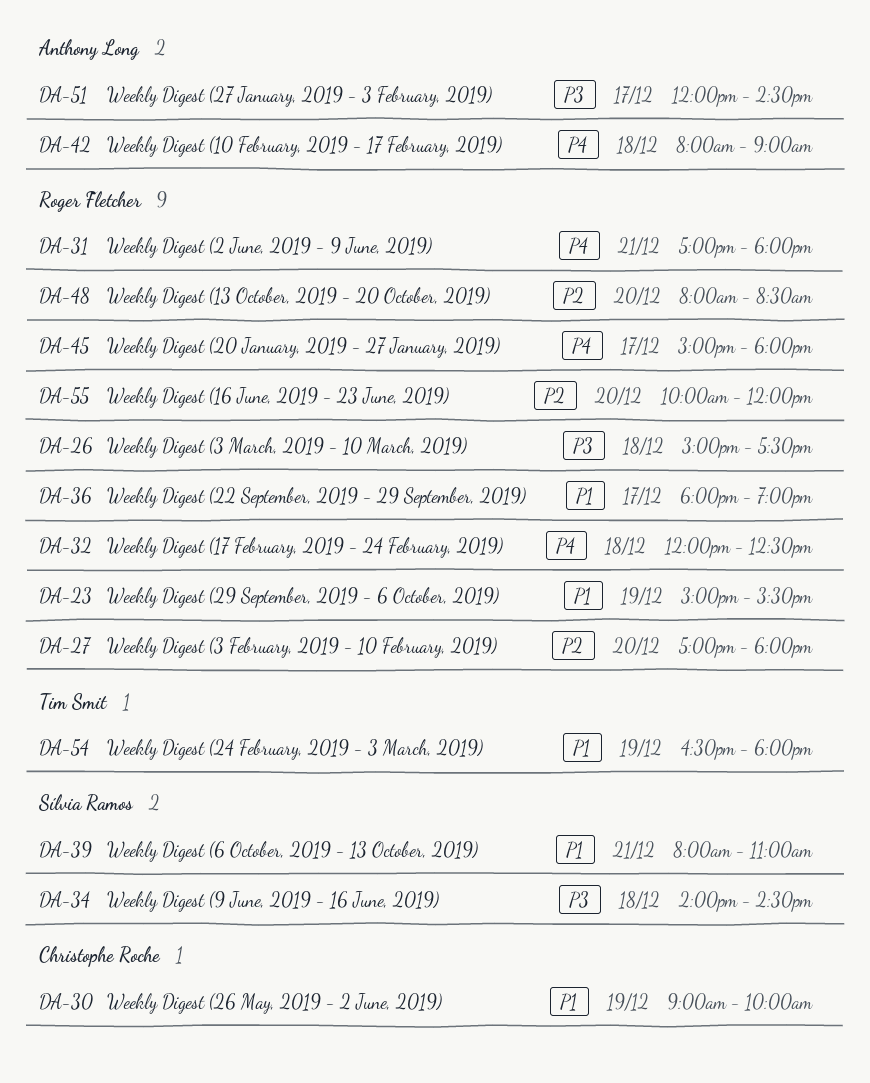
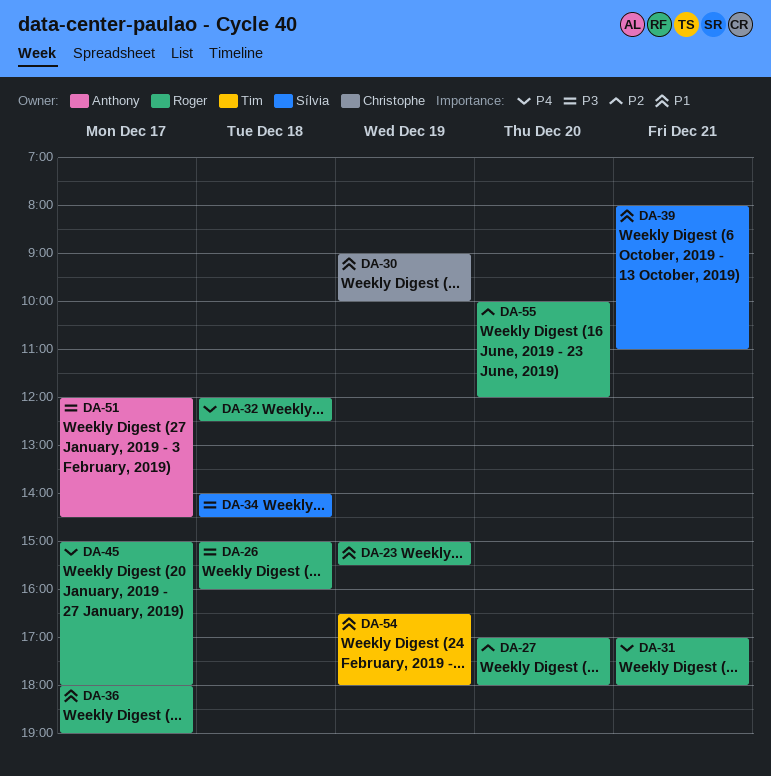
DA-26, ends: 17:30 -> 16:00
DA-42: present -> none
DA-48: present -> none

